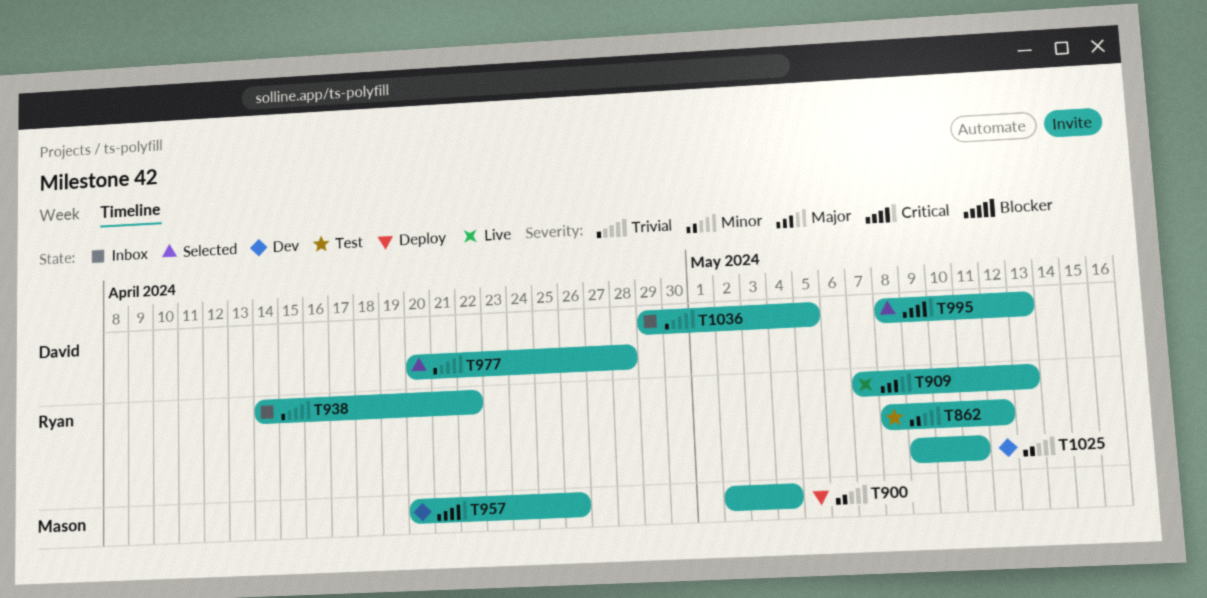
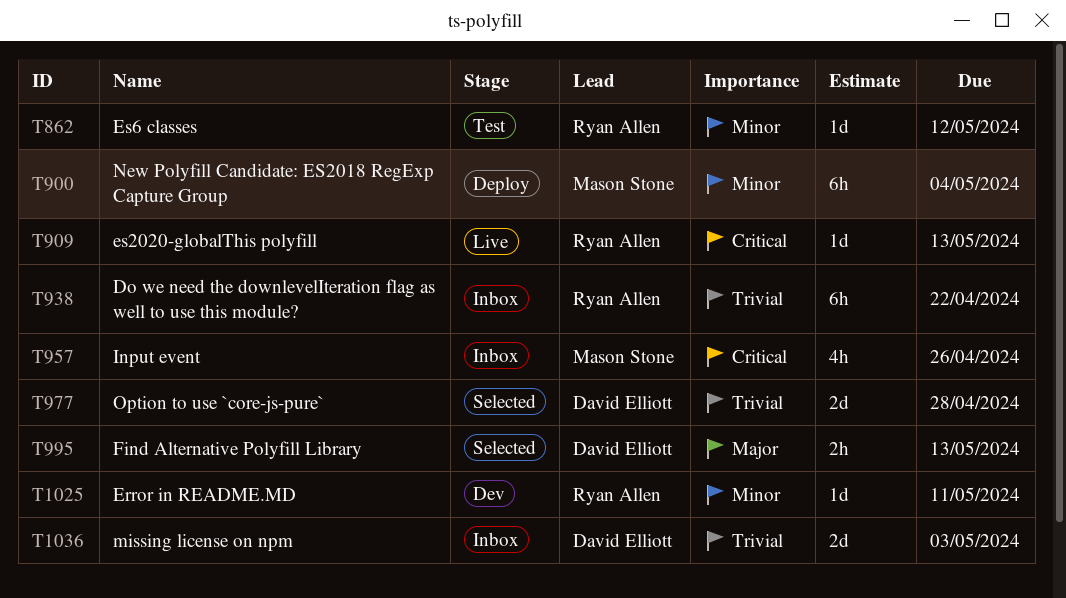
T909, priority: Major -> Critical
T957, status: Dev -> Inbox
T995, priority: Critical -> Major
T1036, due: May 5 -> May 3

